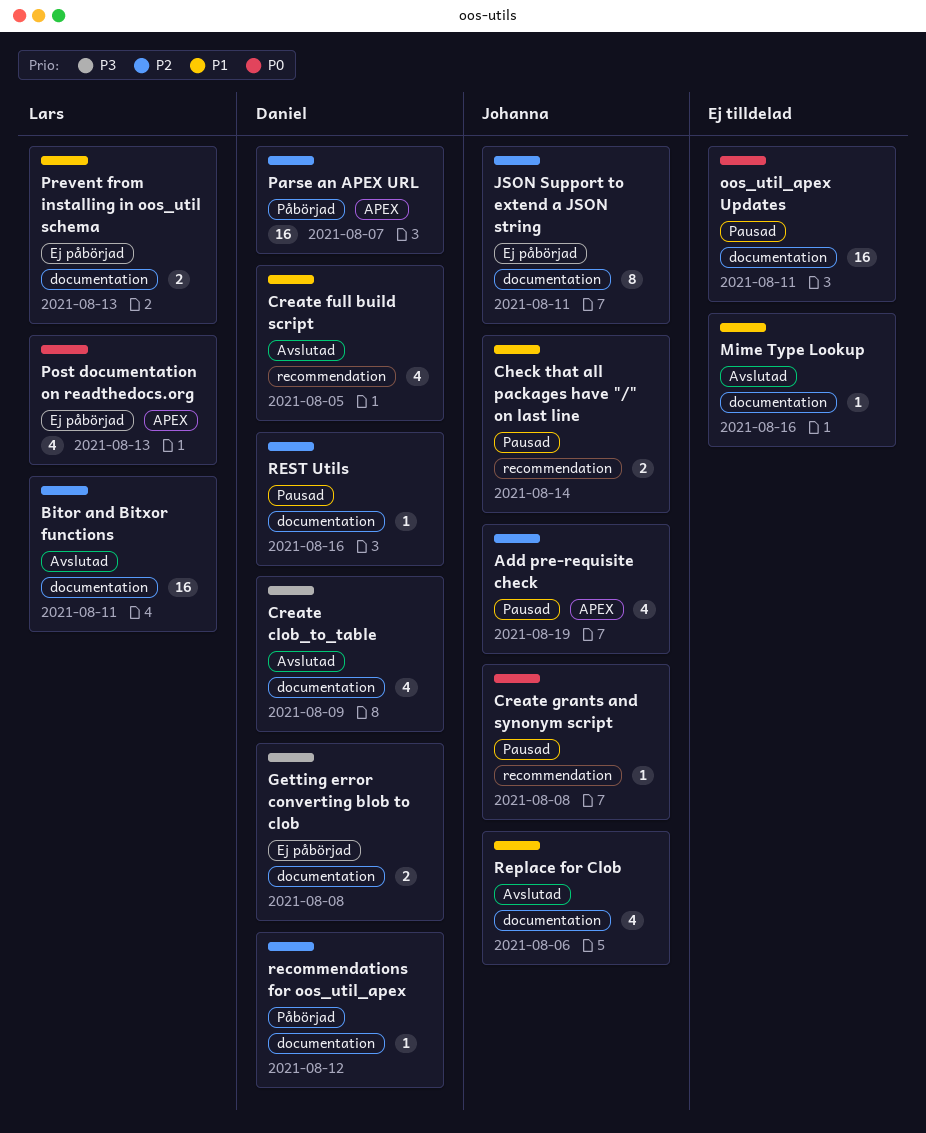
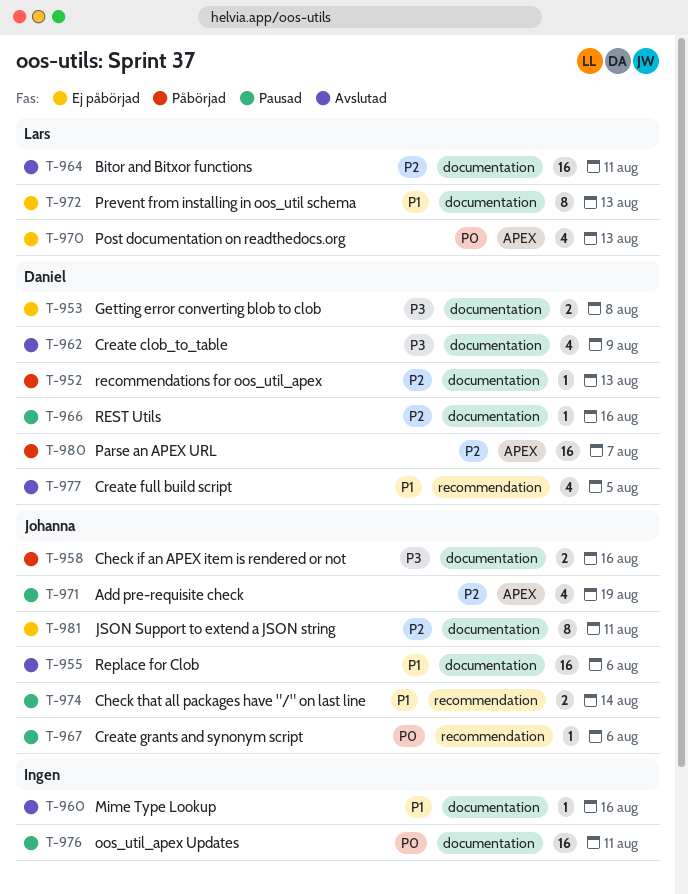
Check if an APEX item is rendered or not: none -> present
Create grants and synonym script, due: Aug 8 -> Aug 6
Prevent from installing in oos_util schema, estimate: 2 -> 8
recommendations for oos_util_apex, due: Aug 12 -> Aug 13
Replace for Clob, estimate: 4 -> 16

